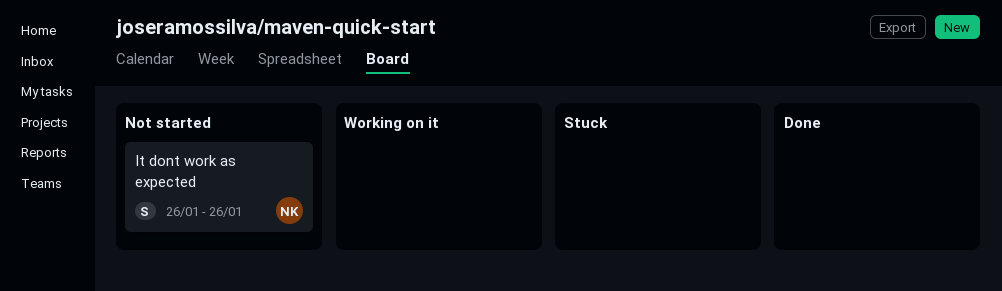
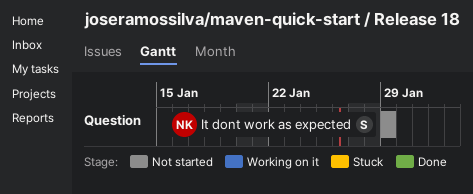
It dont work as expected, start: Jan 26 -> Jan 29
It dont work as expected, due: Jan 26 -> Jan 29

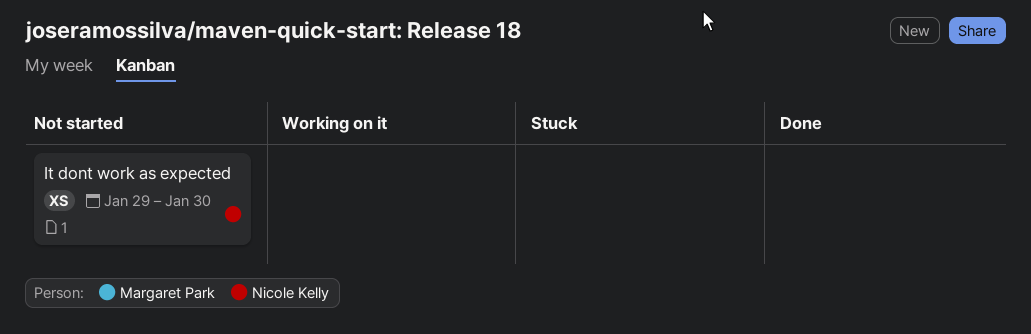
It dont work as expected, estimate: S -> XS
It dont work as expected, due: Jan 29 -> Jan 30

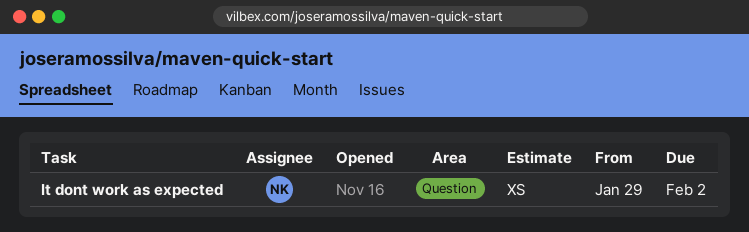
It dont work as expected, due: Jan 30 -> Feb 2

